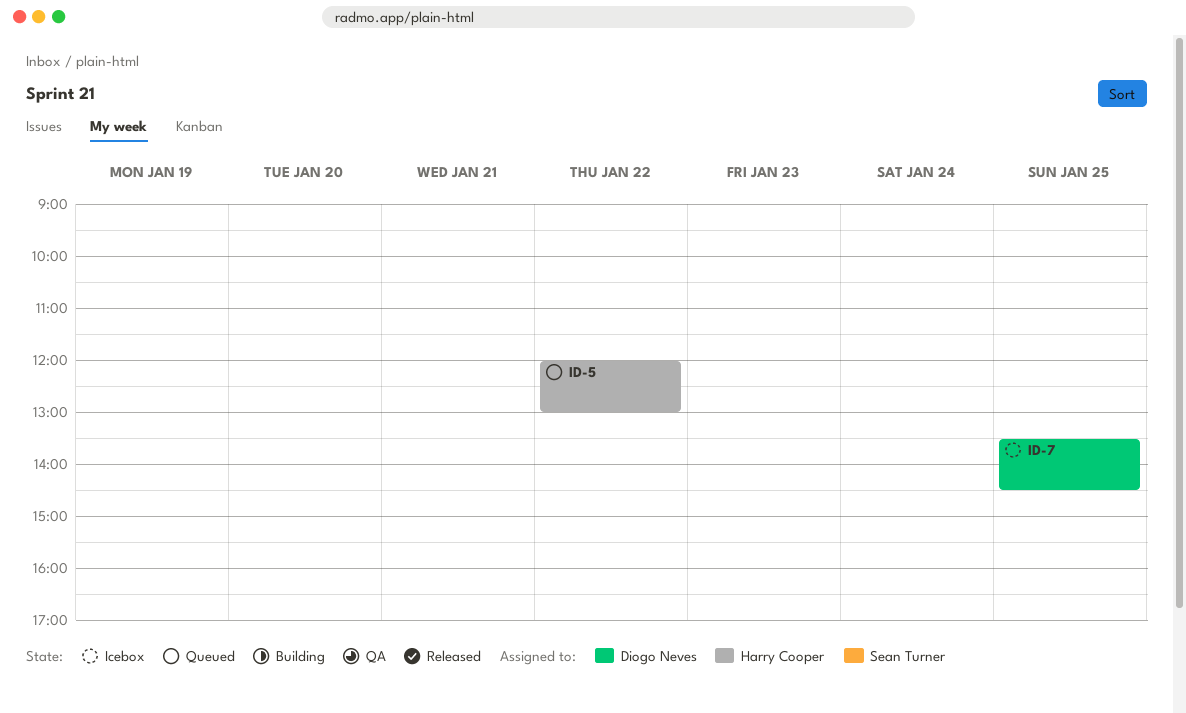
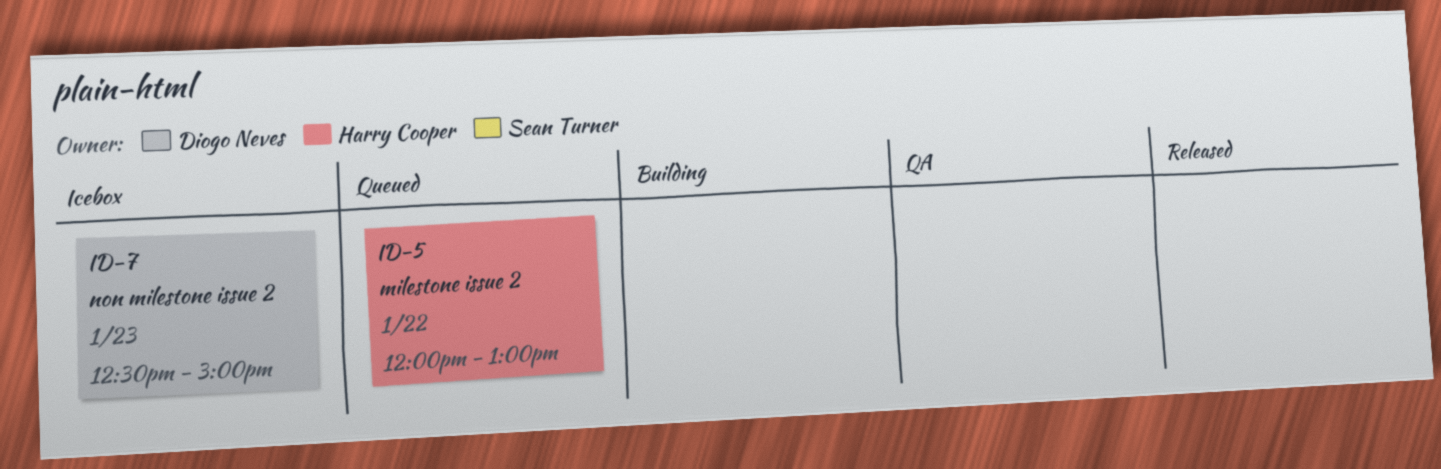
ID-7, day: Jan 25 -> Jan 23
ID-7, begins: 13:30 -> 12:30
ID-7, ends: 14:30 -> 15:00

